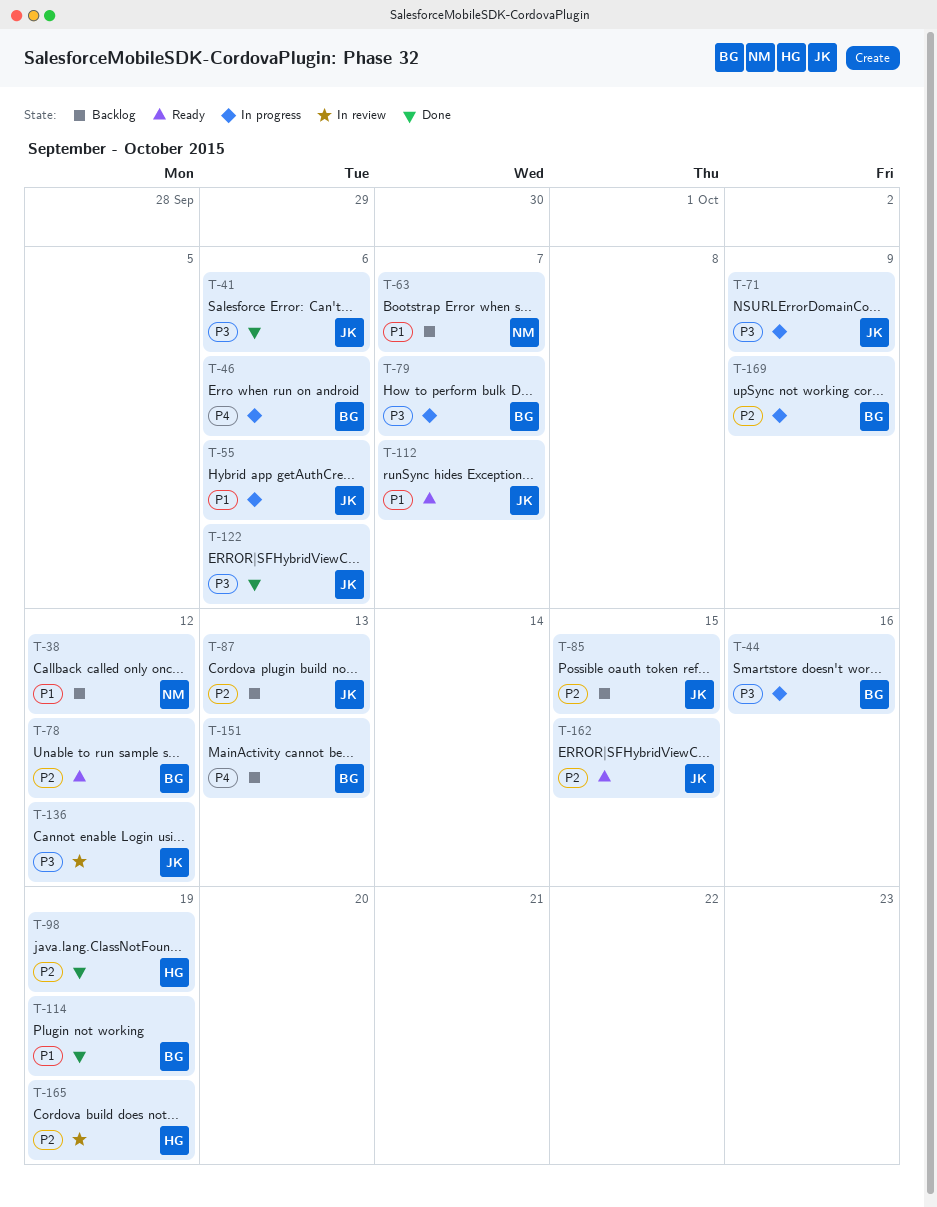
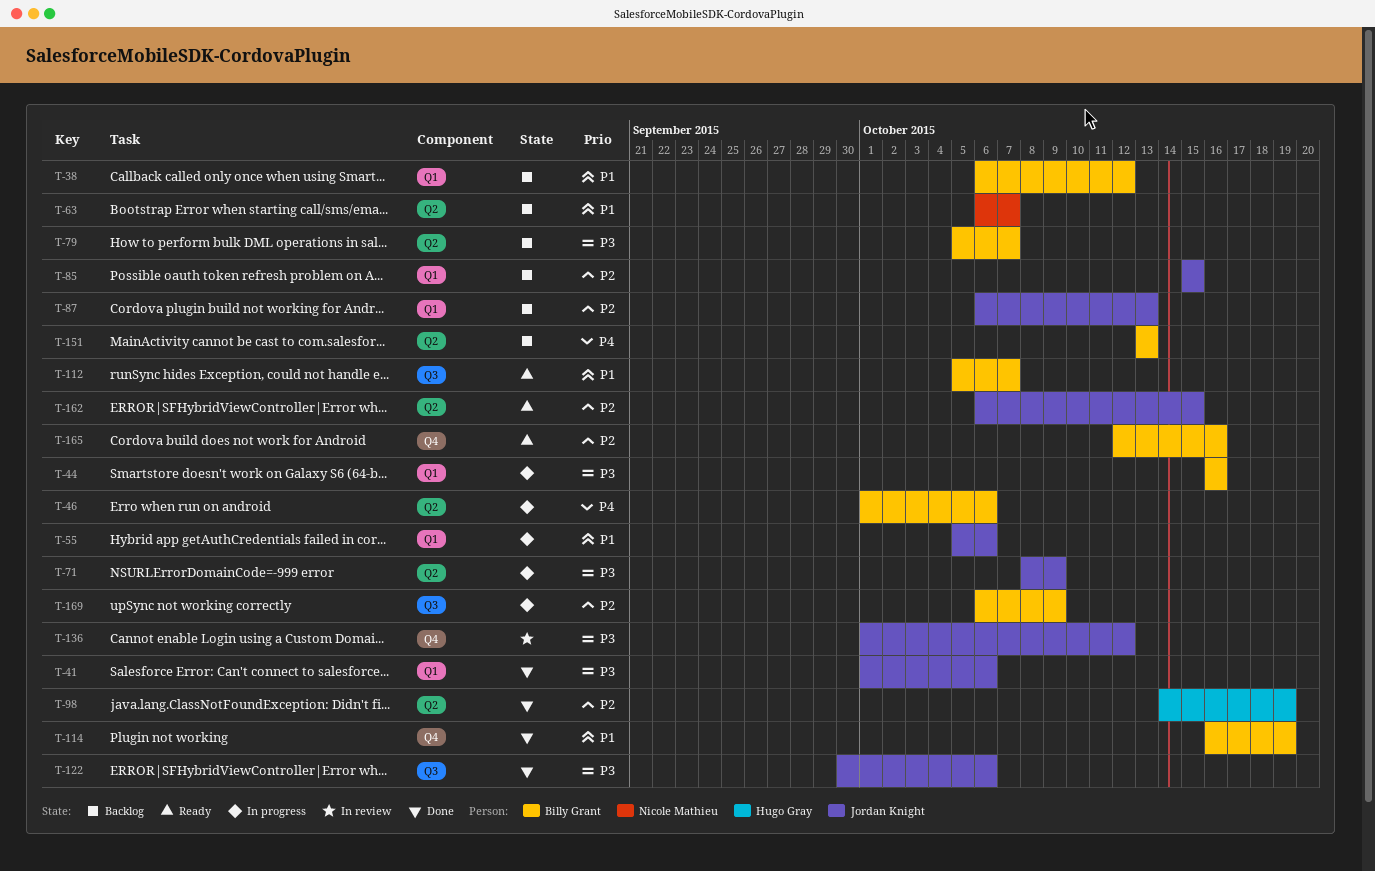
T-38, owner: Nicole Mathieu -> Billy Grant
T-78: present -> none
T-79, status: In progress -> Backlog
T-112, owner: Jordan Knight -> Billy Grant
T-165, status: In review -> Ready
T-165, owner: Hugo Gray -> Billy Grant
T-165, due: Oct 19 -> Oct 16

